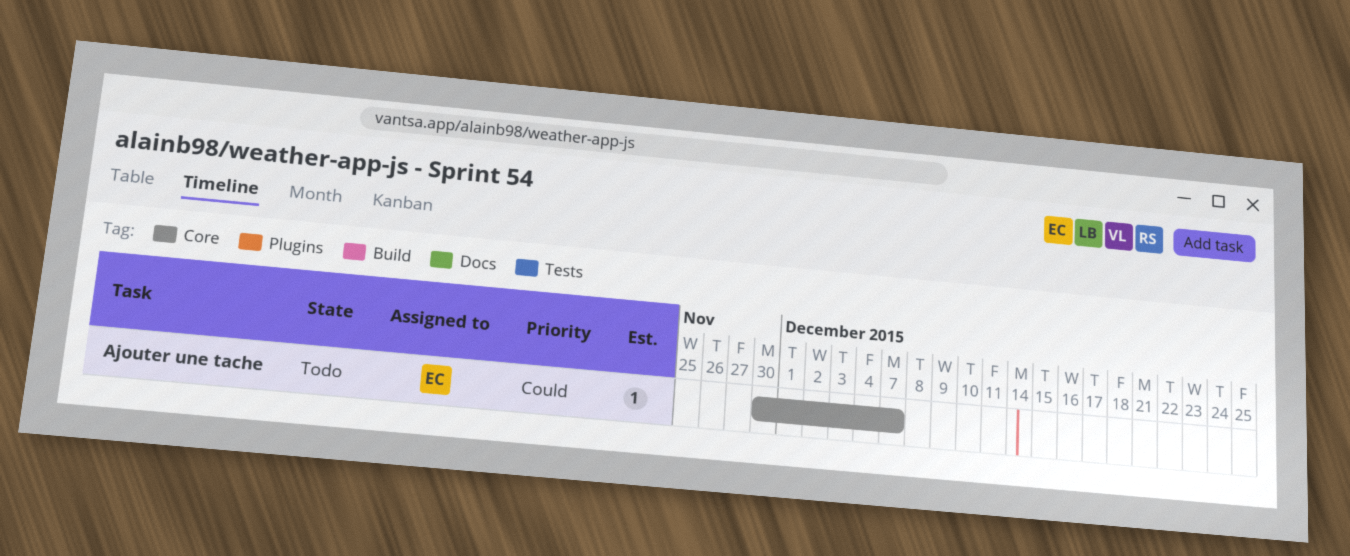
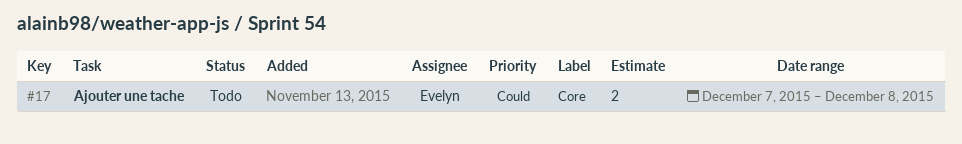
Ajouter une tache, estimate: 1 -> 2
Ajouter une tache, start: Nov 30 -> Dec 7
Ajouter une tache, due: Dec 7 -> Dec 8

